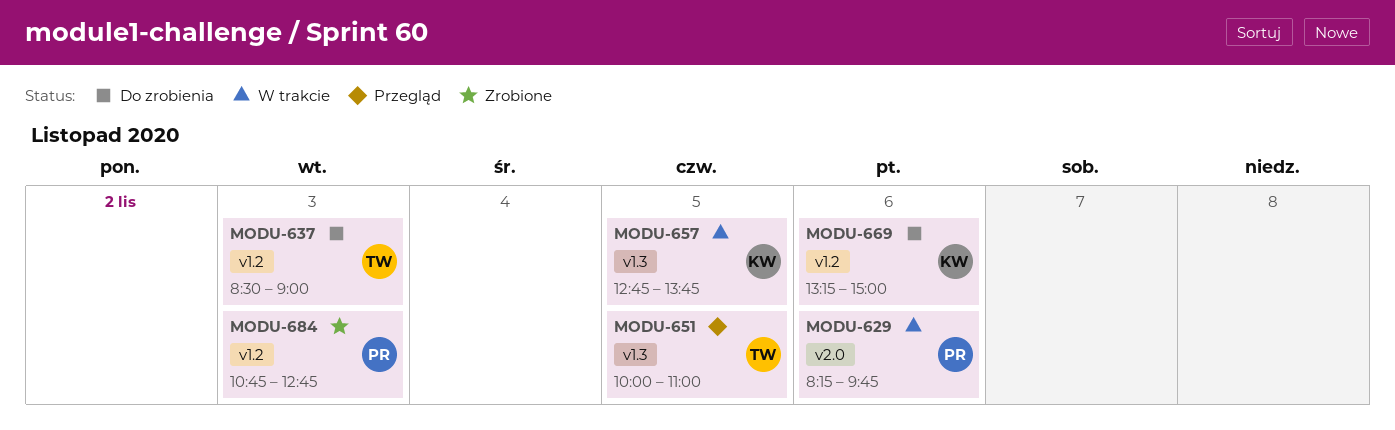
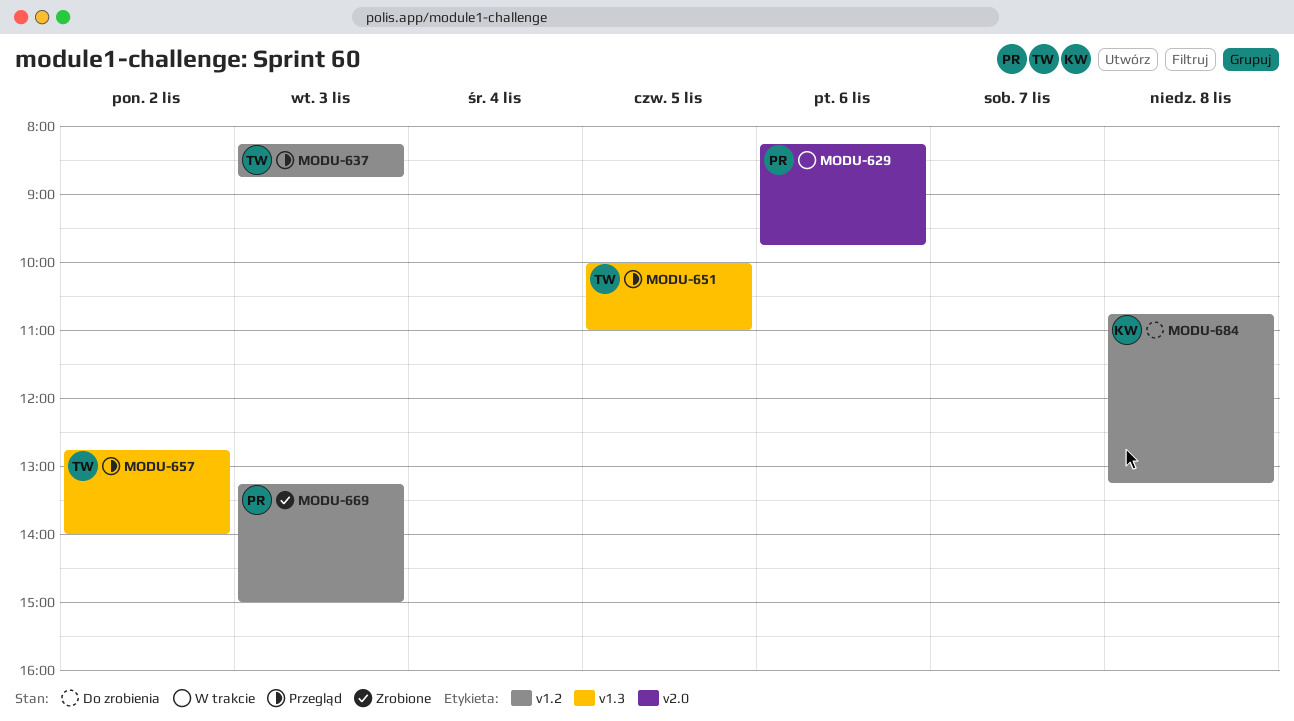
MODU-637, status: Do zrobienia -> Przegląd
MODU-637, begins: 08:30 -> 08:15
MODU-637, ends: 09:00 -> 08:45
MODU-657, status: W trakcie -> Przegląd
MODU-657, owner: KW -> TW
MODU-657, day: Nov 5 -> Nov 2
MODU-657, ends: 13:45 -> 14:00
MODU-669, status: Do zrobienia -> Zrobione
MODU-669, owner: KW -> PR
MODU-669, day: Nov 6 -> Nov 3
MODU-684, status: Zrobione -> Do zrobienia
MODU-684, owner: PR -> KW
MODU-684, day: Nov 3 -> Nov 8
MODU-684, ends: 12:45 -> 13:15

